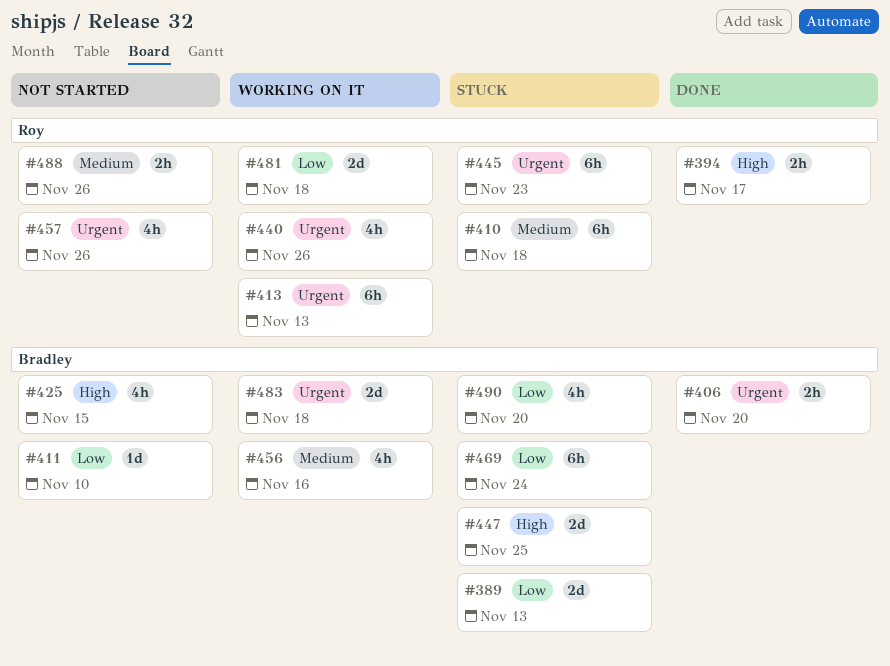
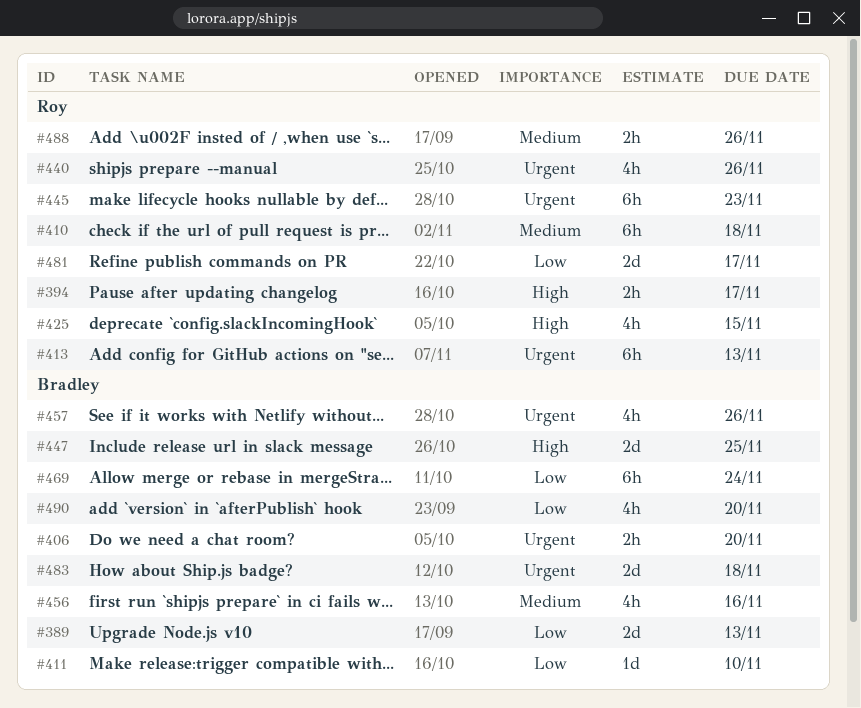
#425, owner: Bradley -> Roy
#457, owner: Roy -> Bradley
#481, due: Nov 18 -> Nov 17

